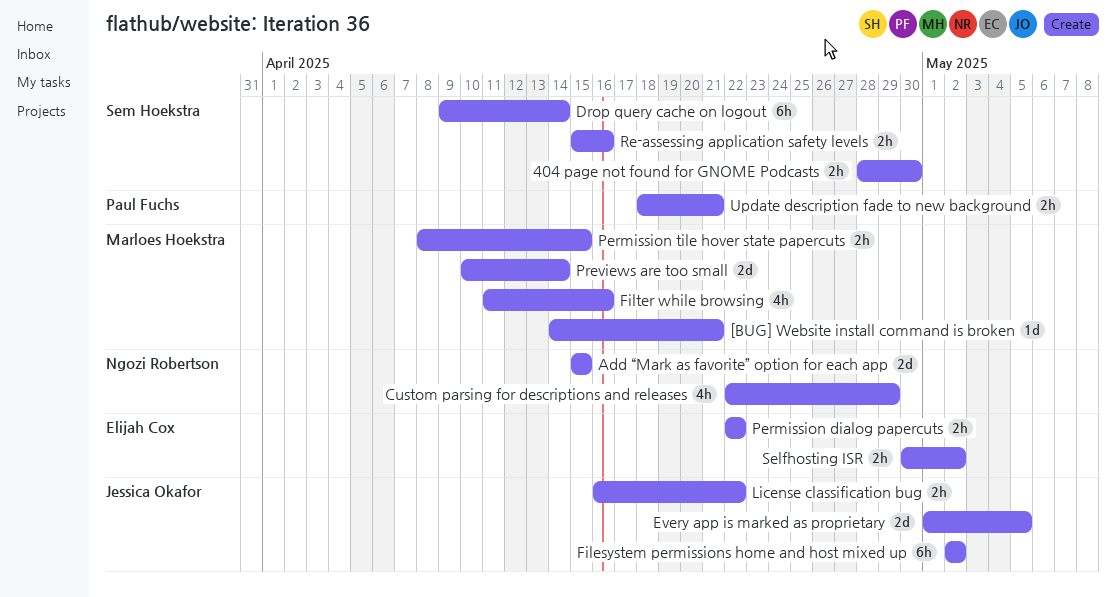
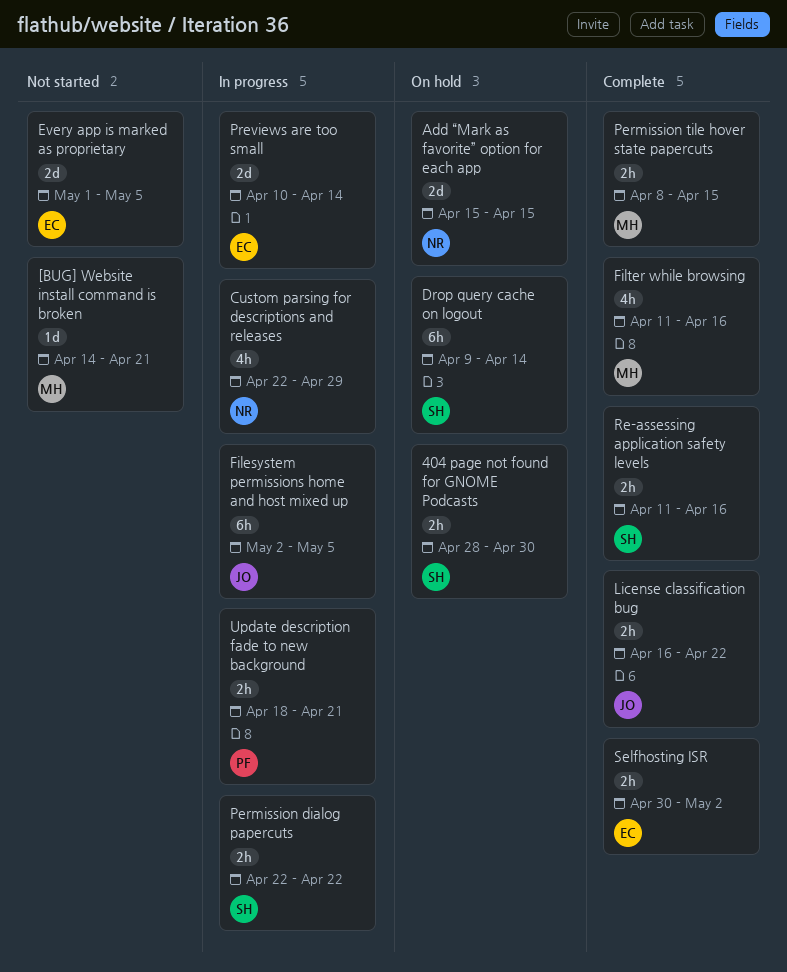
Every app is marked as proprietary, owner: Jessica Okafor -> Elijah Cox
Filesystem permissions home and host mixed up, due: May 2 -> May 5
Permission dialog papercuts, owner: Elijah Cox -> Sem Hoekstra
Previews are too small, owner: Marloes Hoekstra -> Elijah Cox
Re-assessing application safety levels, start: Apr 15 -> Apr 11

